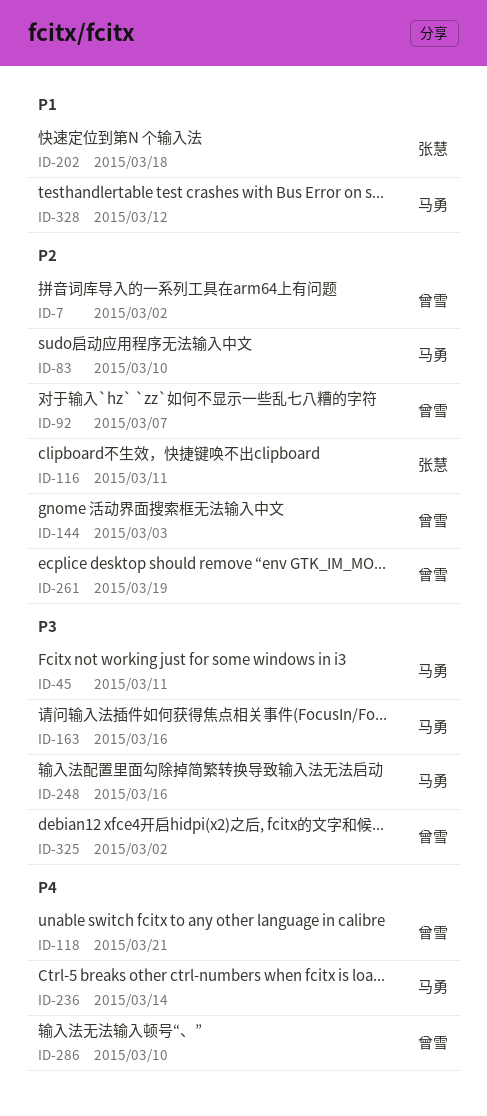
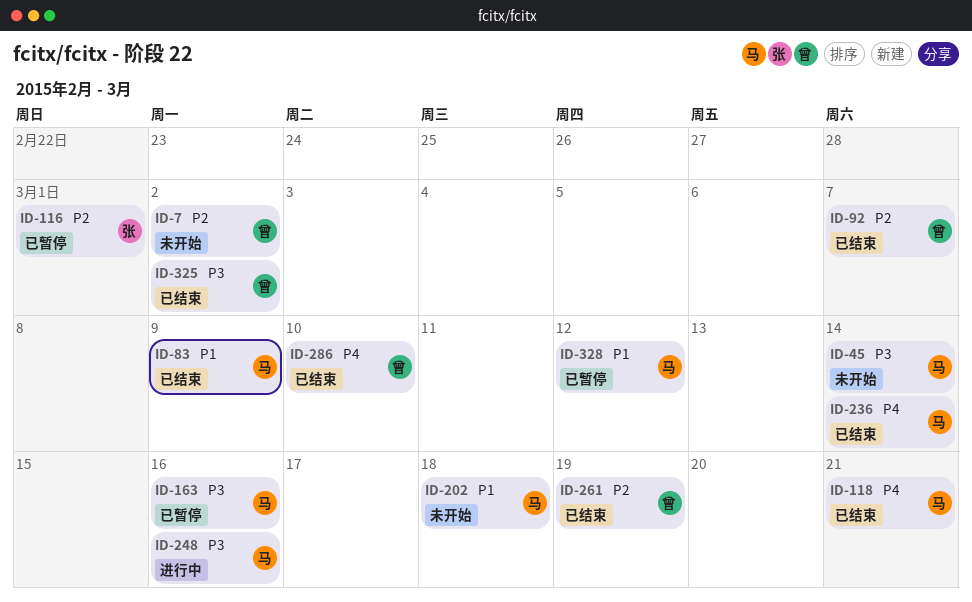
ID-45, due: Mar 11 -> Mar 14
ID-83, priority: P2 -> P1
ID-83, due: Mar 10 -> Mar 9
ID-116, due: Mar 11 -> Mar 1
ID-118, owner: 曾雪 -> 马勇
ID-144: present -> none
ID-202, owner: 张慧 -> 马勇

